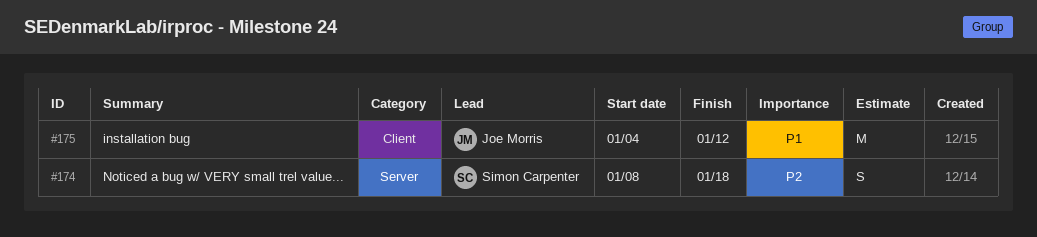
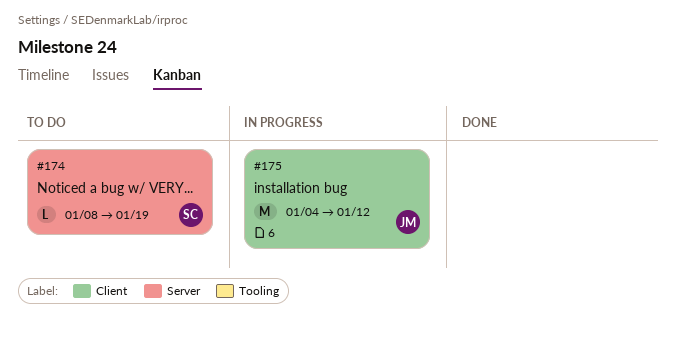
#174, estimate: S -> L
#174, due: Jan 18 -> Jan 19

